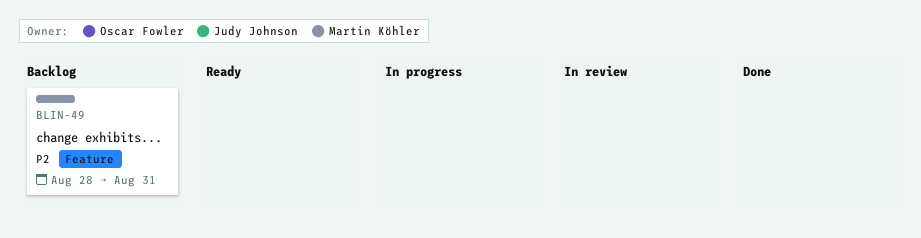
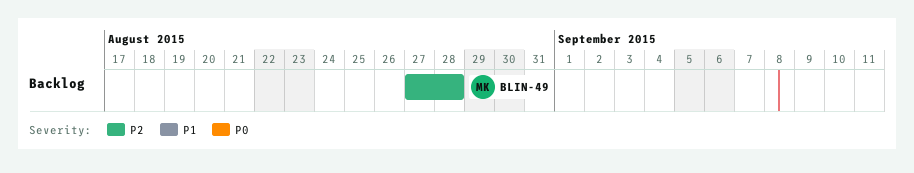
BLIN-49, start: Aug 28 -> Aug 27
BLIN-49, due: Aug 31 -> Aug 28

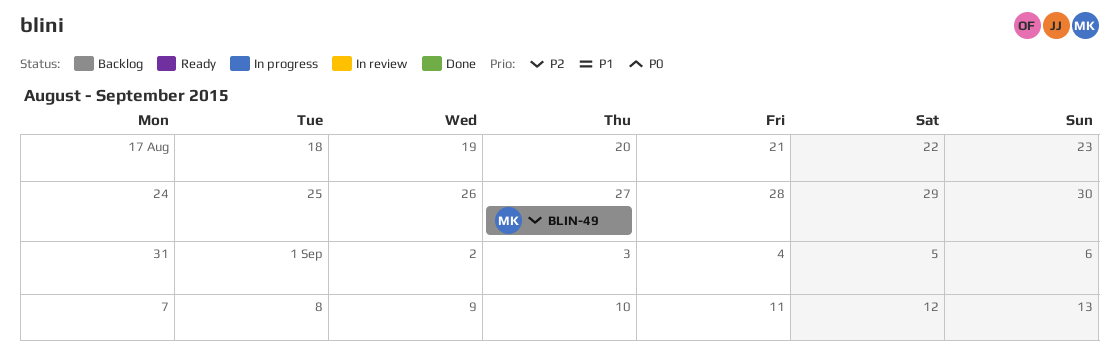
BLIN-49, due: Aug 28 -> Aug 27

